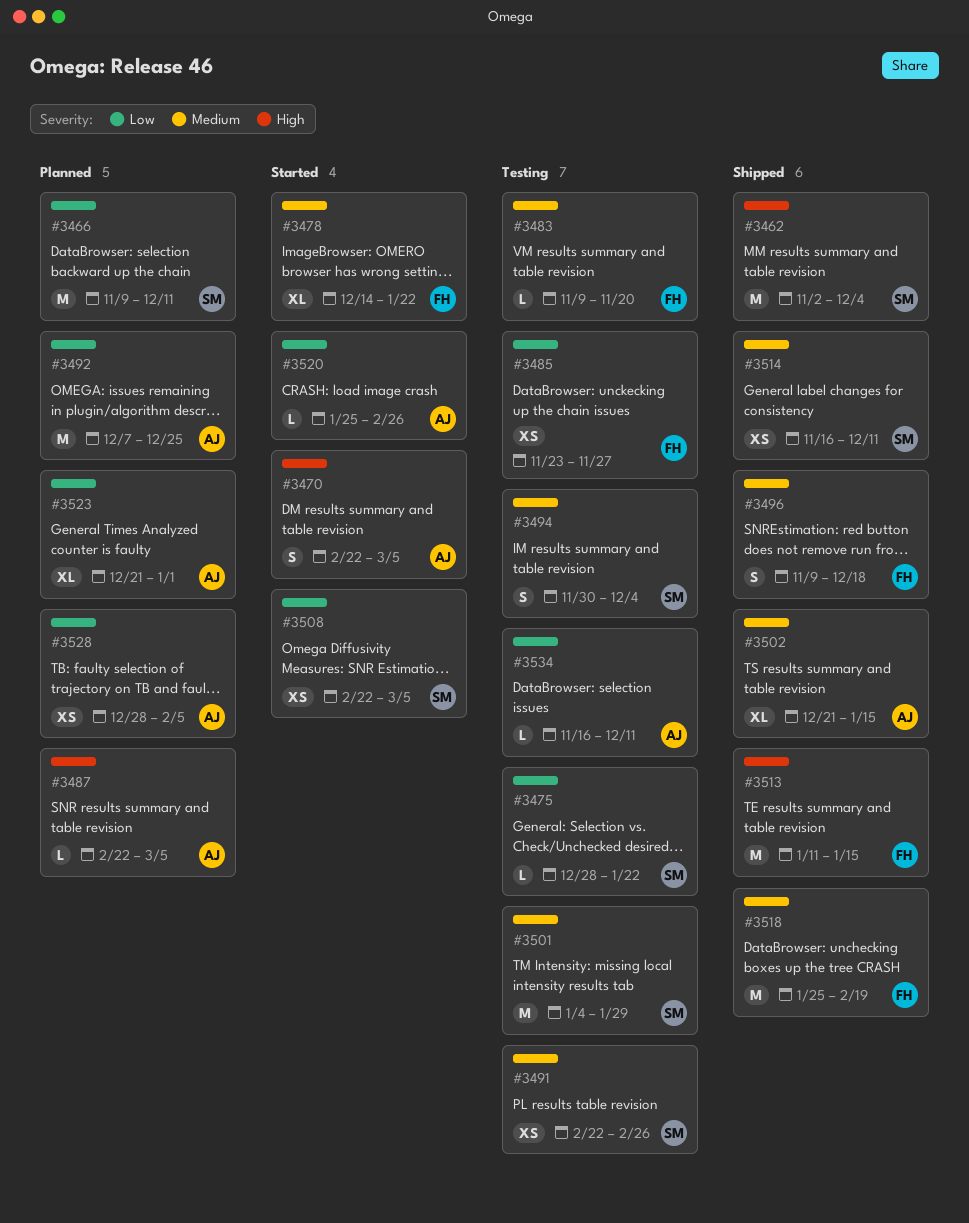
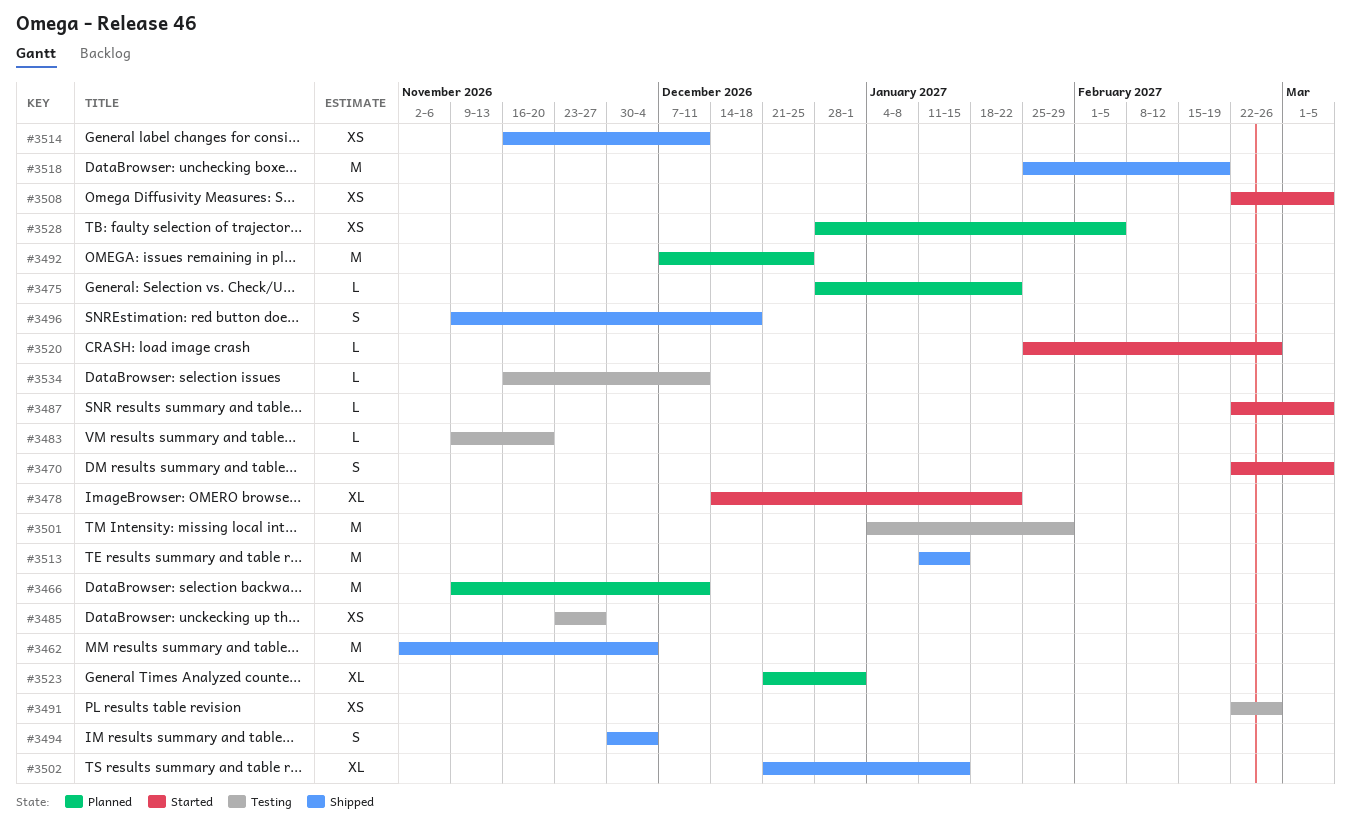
#3475, status: Testing -> Planned
#3487, status: Planned -> Started
#3494, status: Testing -> Shipped

